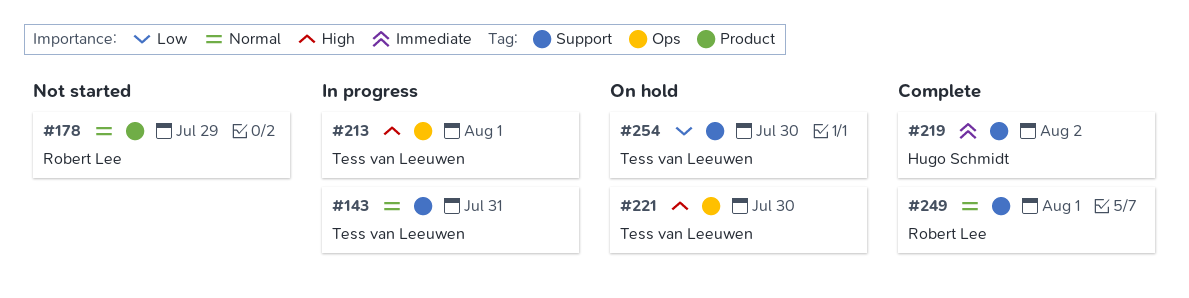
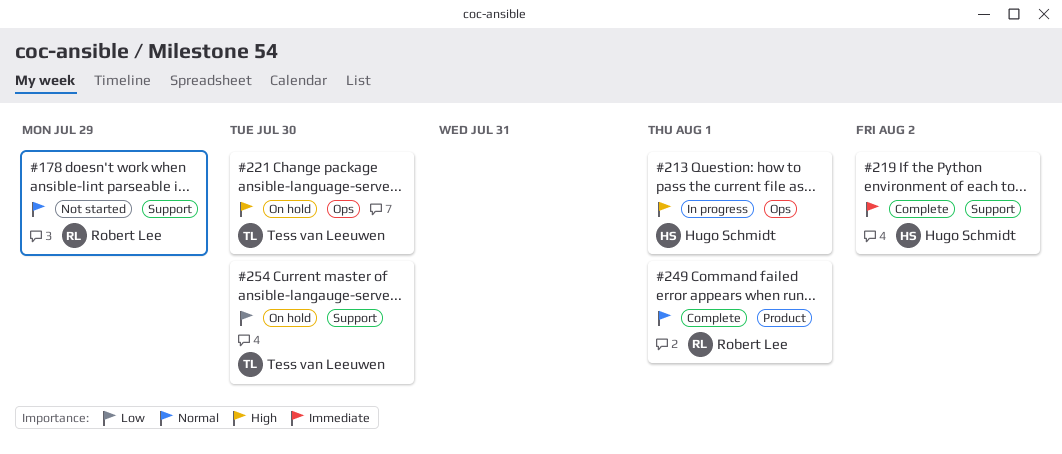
#143: present -> none
#178, label: Product -> Support
#213, owner: Tess van Leeuwen -> Hugo Schmidt
#249, label: Support -> Product

